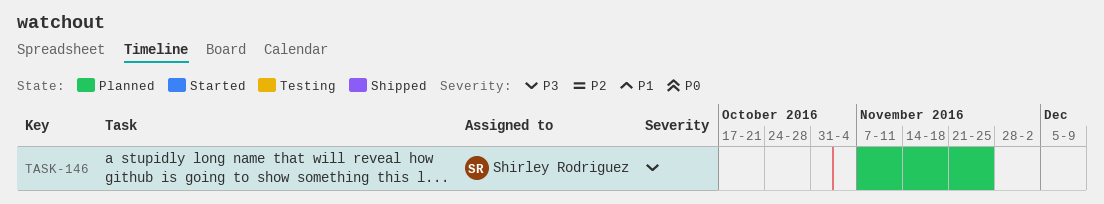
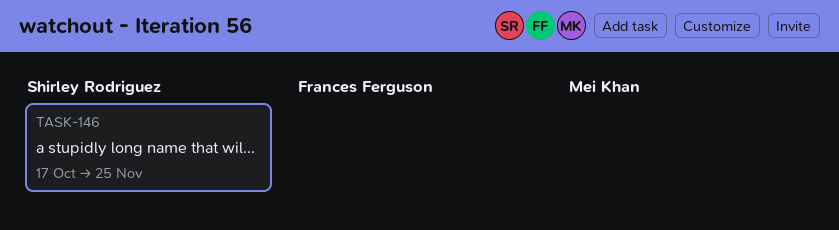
TASK-146, start: Nov 7 -> Oct 17

